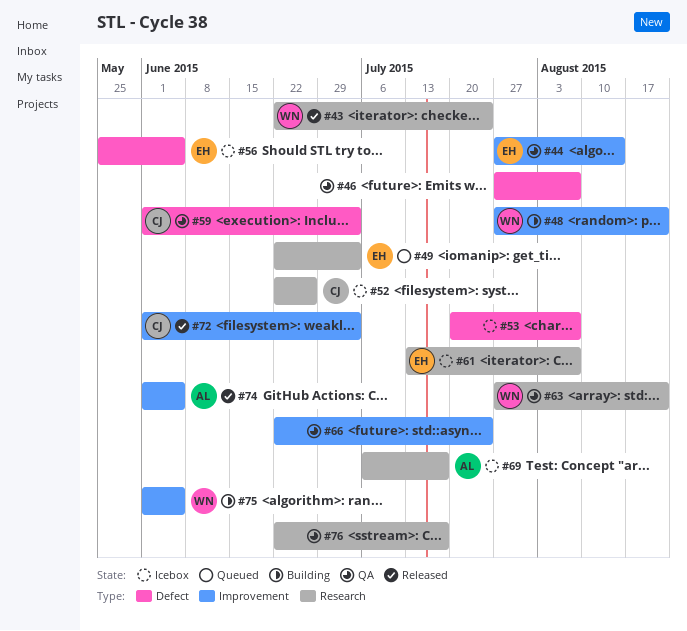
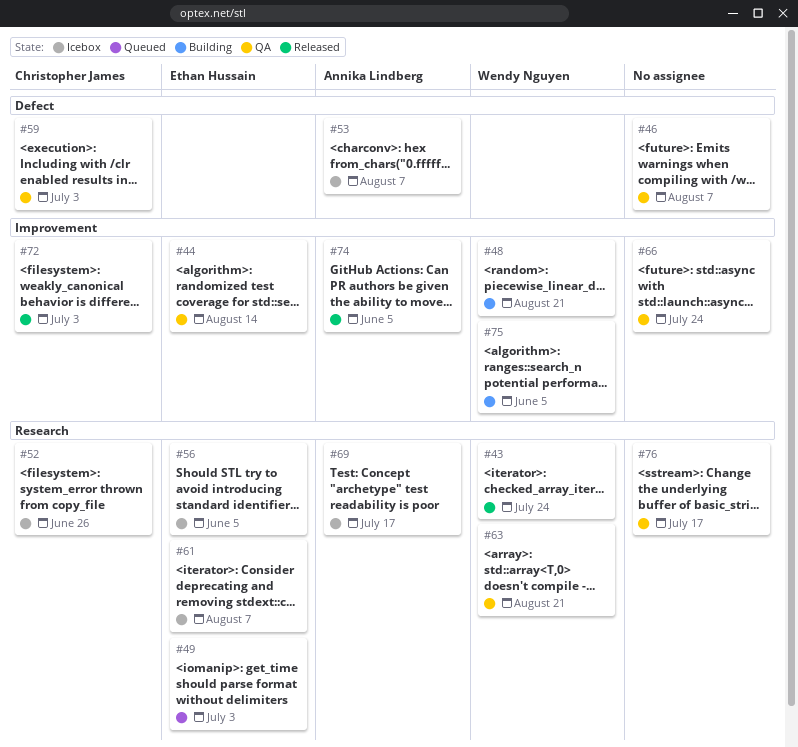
#53, owner: none -> Annika Lindberg
#56, label: Defect -> Research

